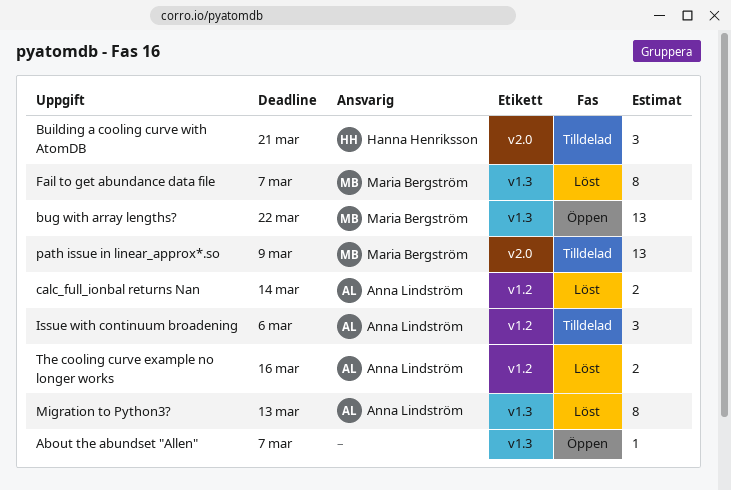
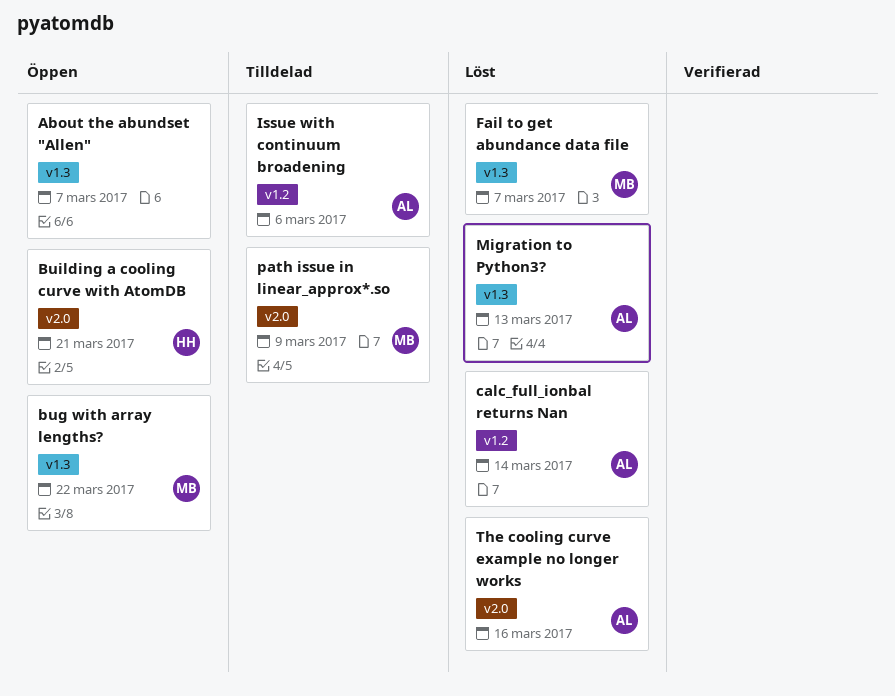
Building a cooling curve with AtomDB, status: Tilldelad -> Öppen
The cooling curve example no longer works, label: v1.2 -> v2.0

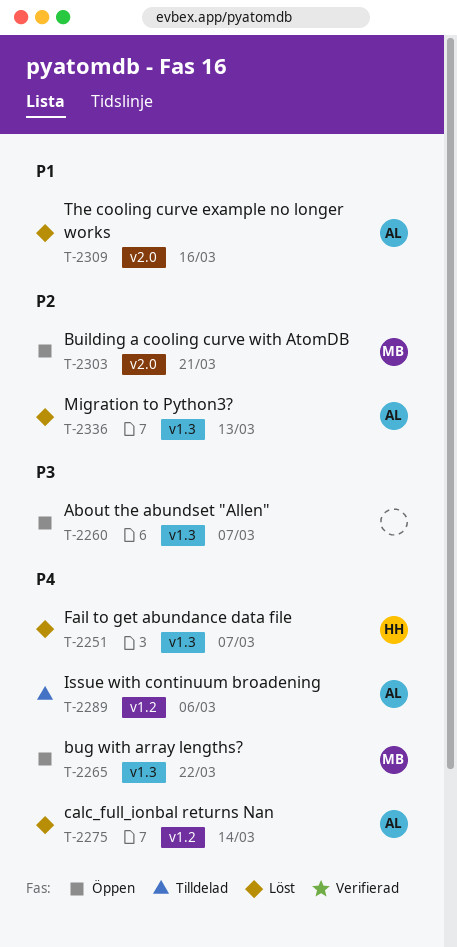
Building a cooling curve with AtomDB, owner: HH -> MB
Fail to get abundance data file, owner: MB -> HH
path issue in linear_approx*.so: present -> none

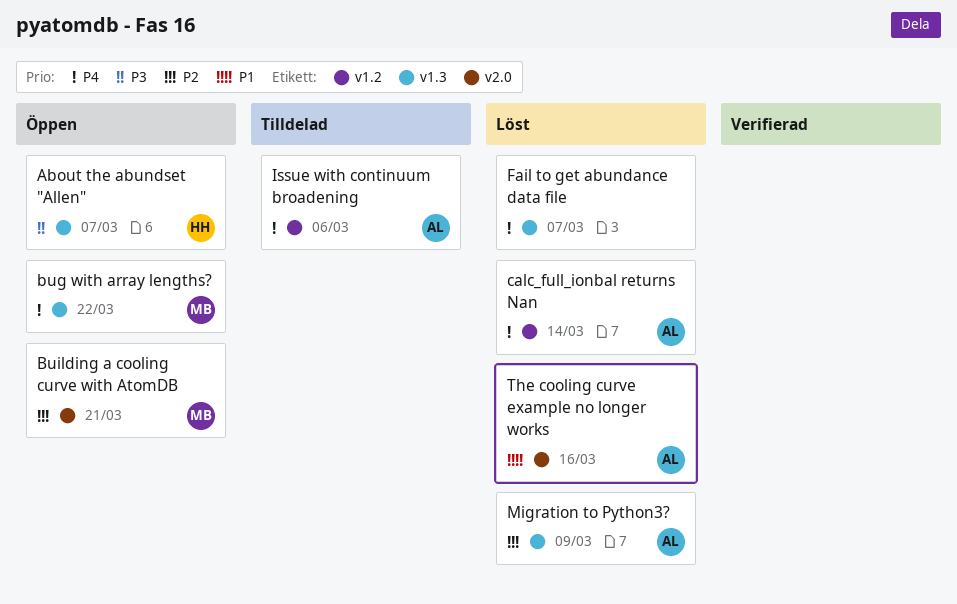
About the abundset "Allen", owner: none -> HH
Fail to get abundance data file, owner: HH -> none
Migration to Python3?, due: Mar 13 -> Mar 9

